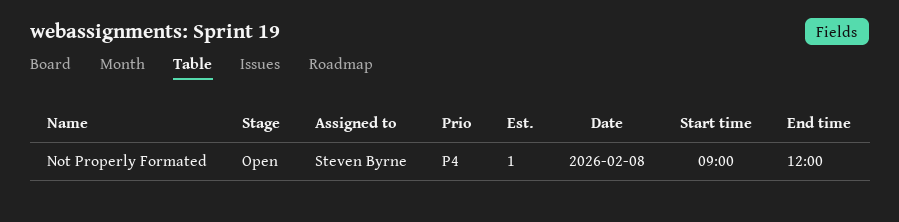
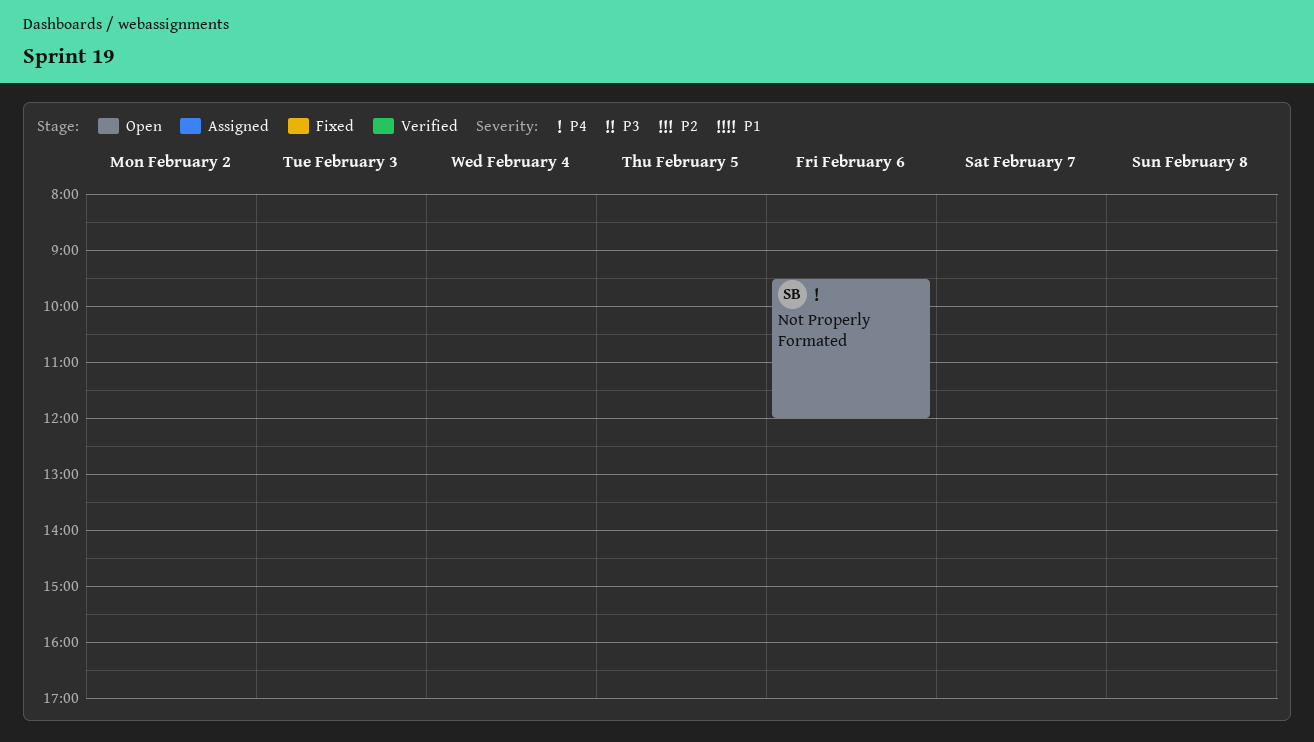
Not Properly Formated, day: Feb 8 -> Feb 6
Not Properly Formated, begins: 09:00 -> 09:30

